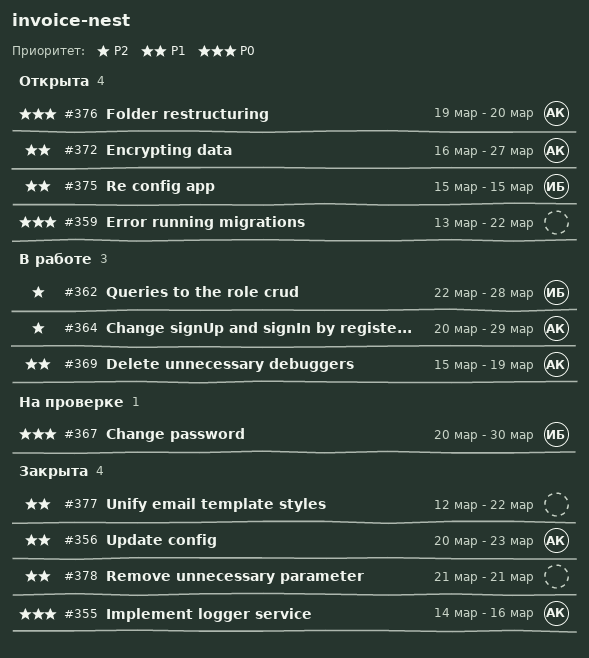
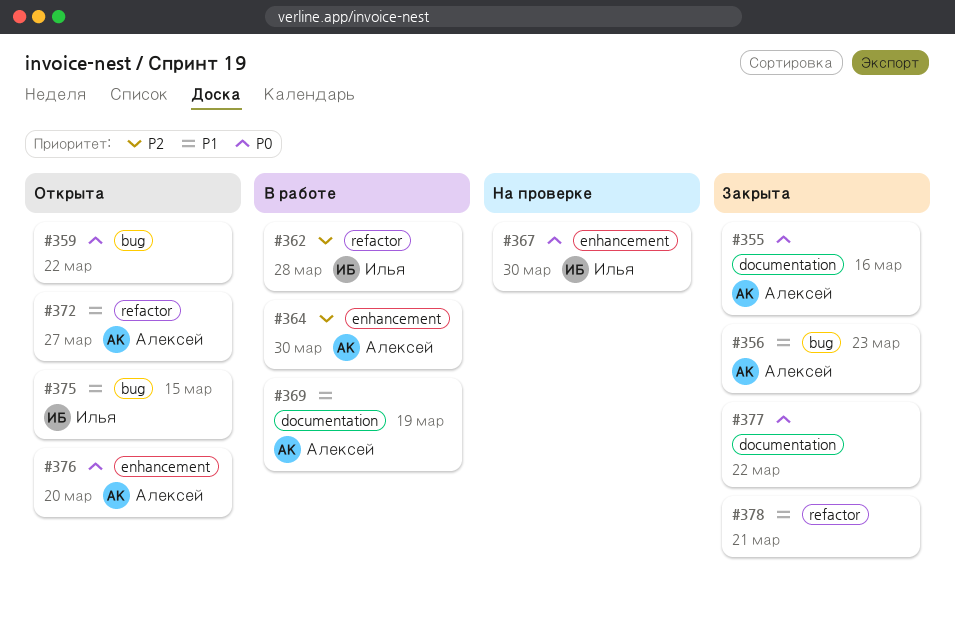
#364, due: Mar 29 -> Mar 30
#377, priority: P1 -> P0

